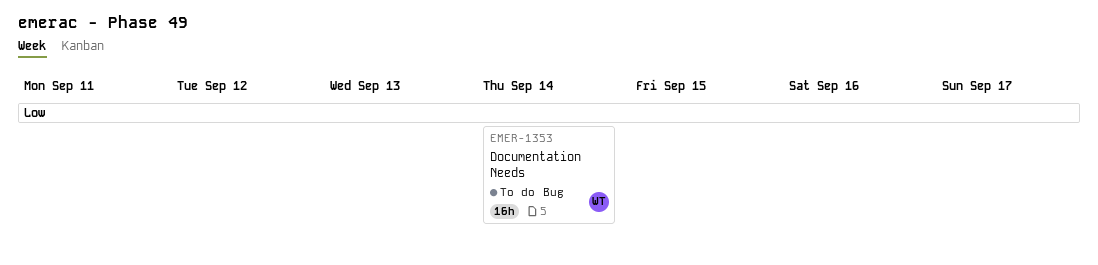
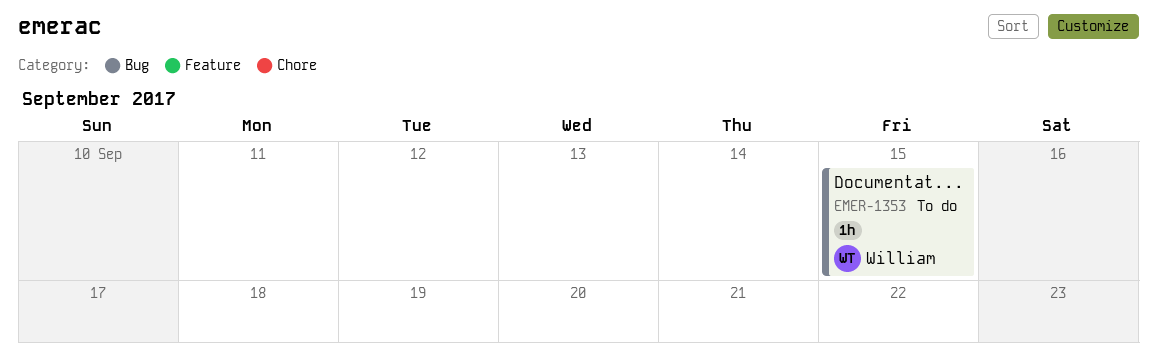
EMER-1353, estimate: 16h -> 1h
EMER-1353, due: Sep 14 -> Sep 15

